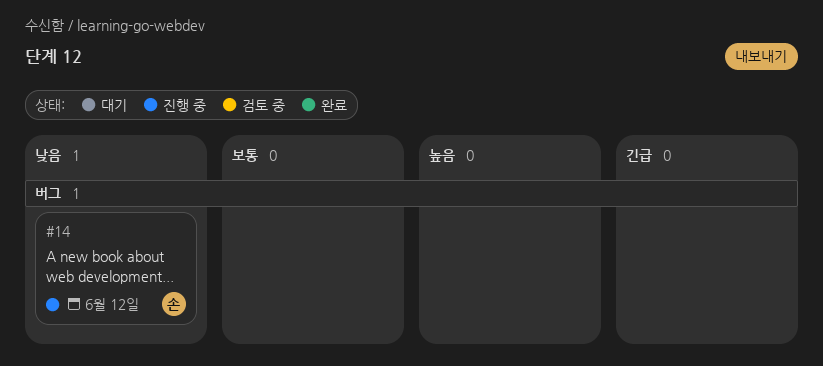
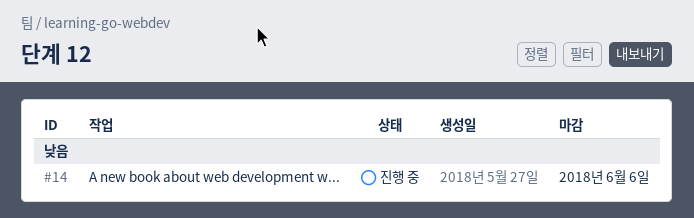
#14, due: Jun 12 -> Jun 6

